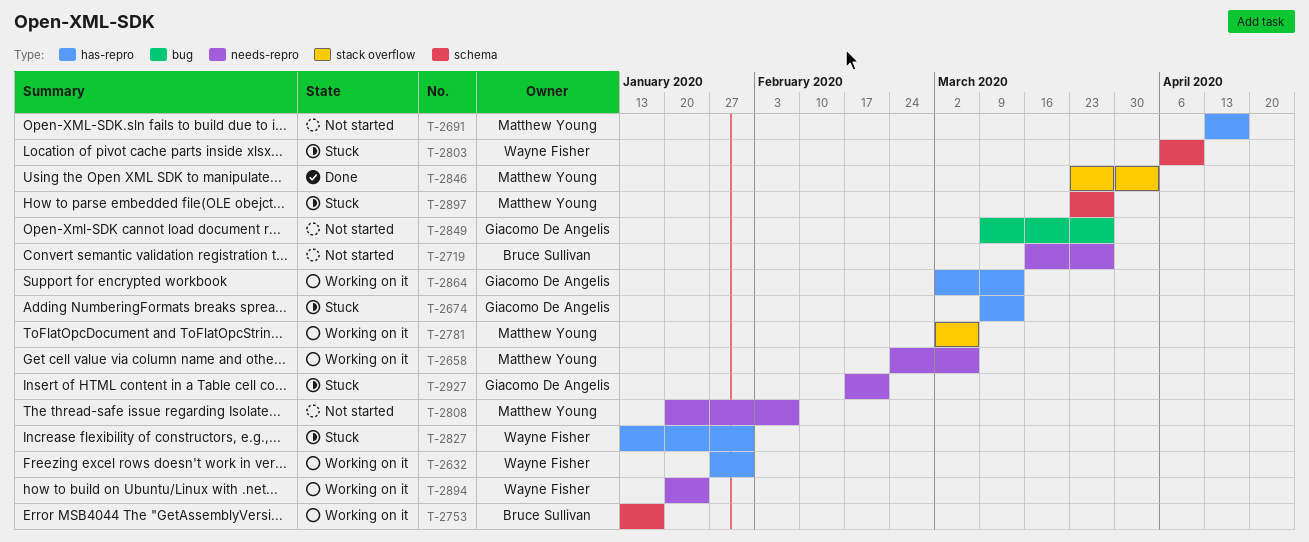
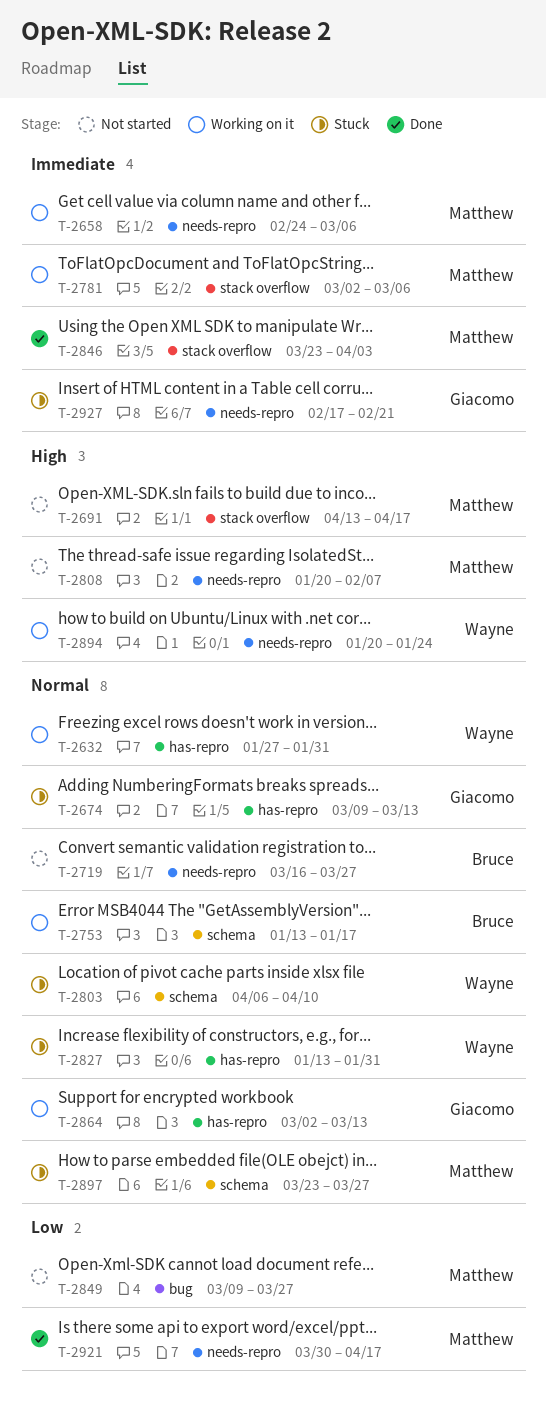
T-2691, label: has-repro -> stack overflow
T-2849, owner: Giacomo De Angelis -> Matthew Young
T-2921: none -> present

